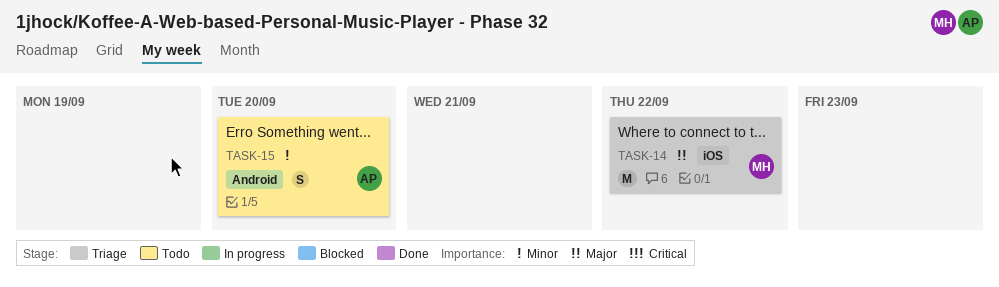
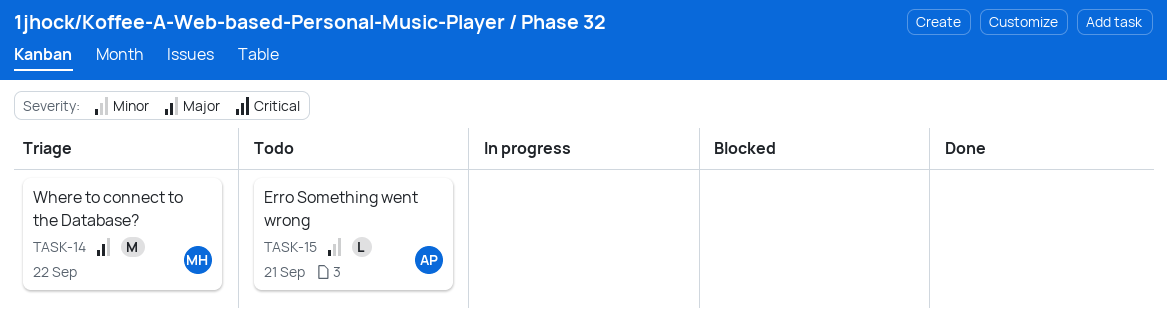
TASK-15, estimate: S -> L
TASK-15, due: Sep 20 -> Sep 21

